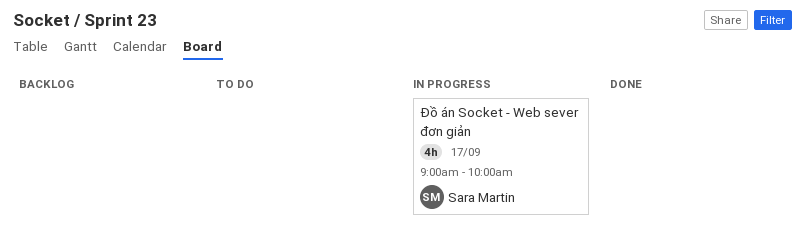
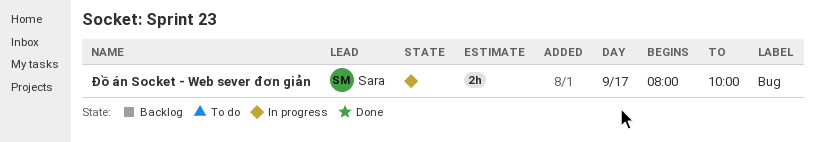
Đồ án Socket - Web sever đơn giản, estimate: 4h -> 2h
Đồ án Socket - Web sever đơn giản, begins: 09:00 -> 08:00

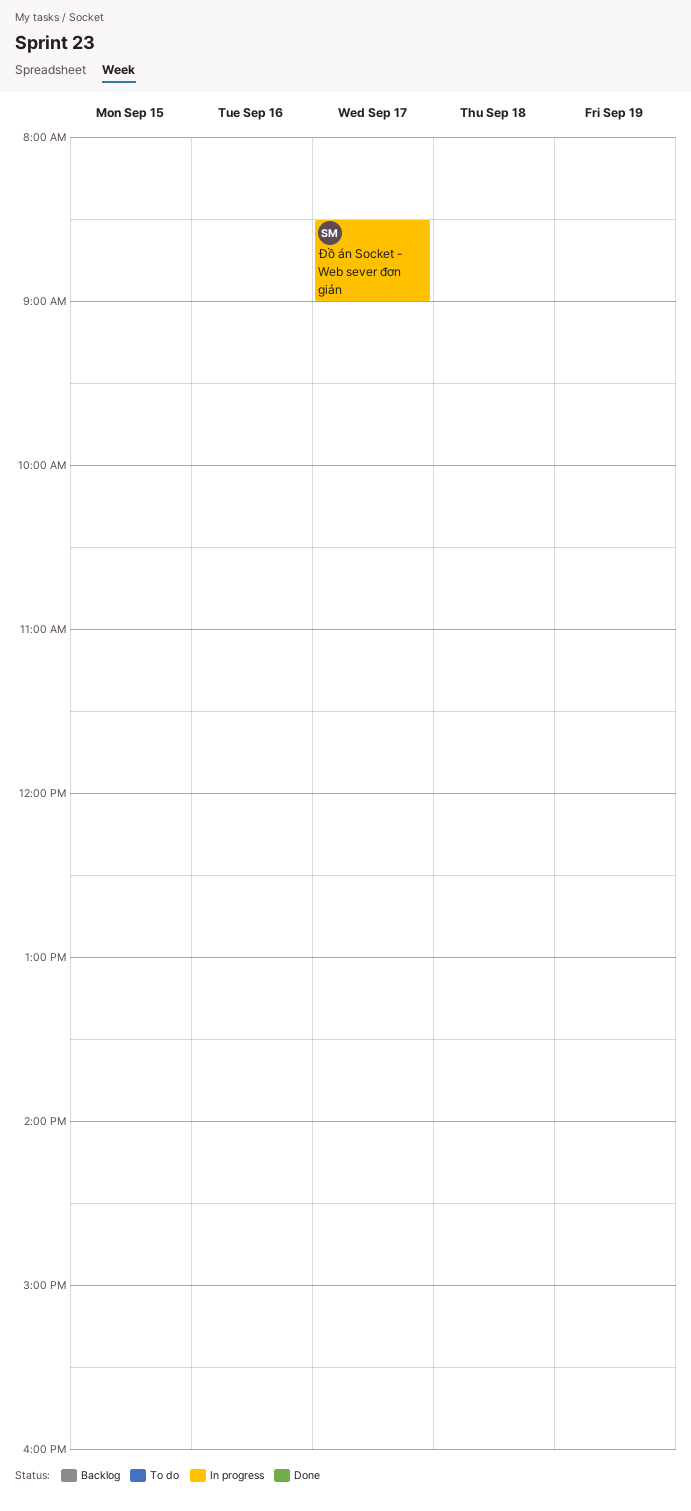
Đồ án Socket - Web sever đơn giản, begins: 08:00 -> 08:30
Đồ án Socket - Web sever đơn giản, ends: 10:00 -> 09:00

